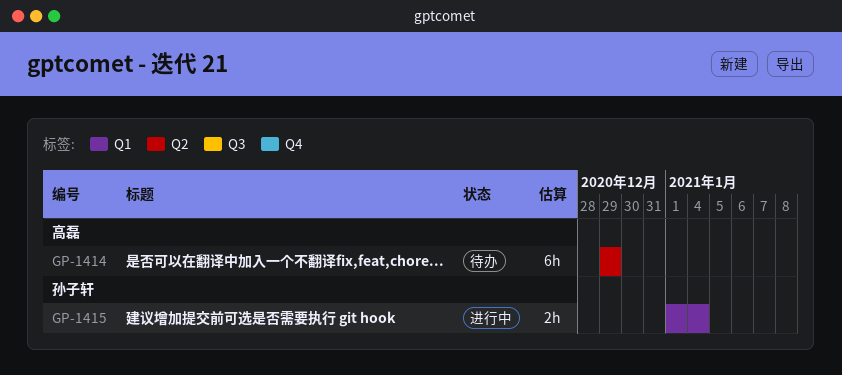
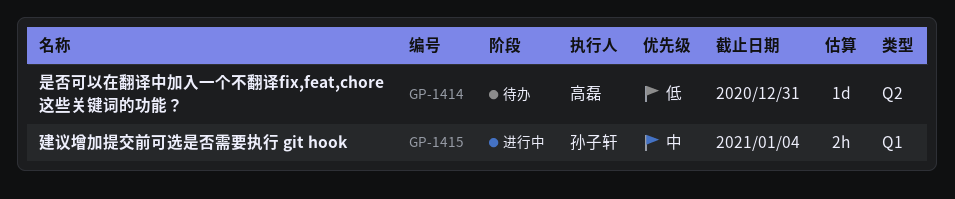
GP-1414, estimate: 6h -> 1d
GP-1414, due: Dec 29 -> Dec 31

